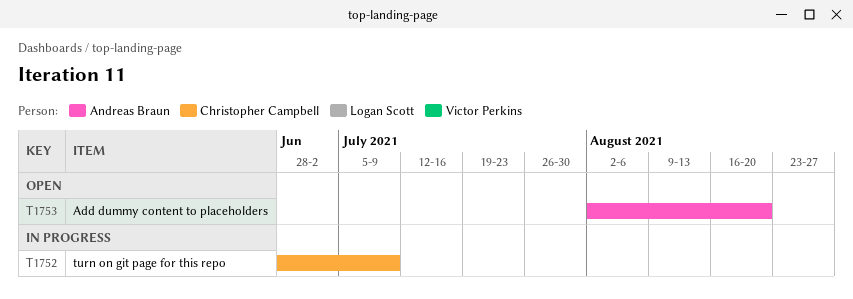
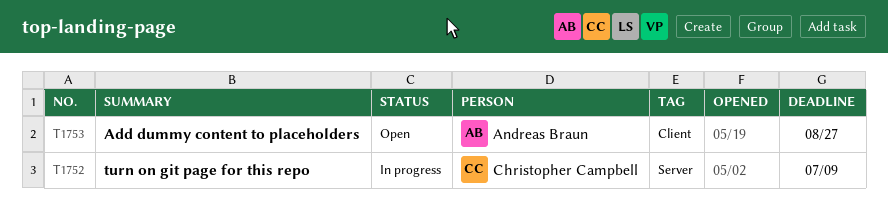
T1753, due: Aug 20 -> Aug 27

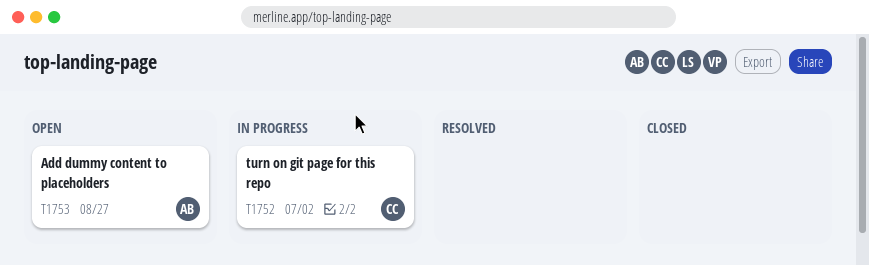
T1752, due: Jul 9 -> Jul 2

